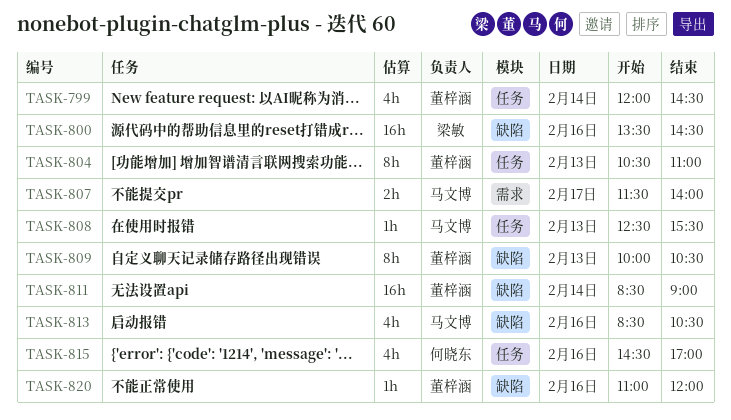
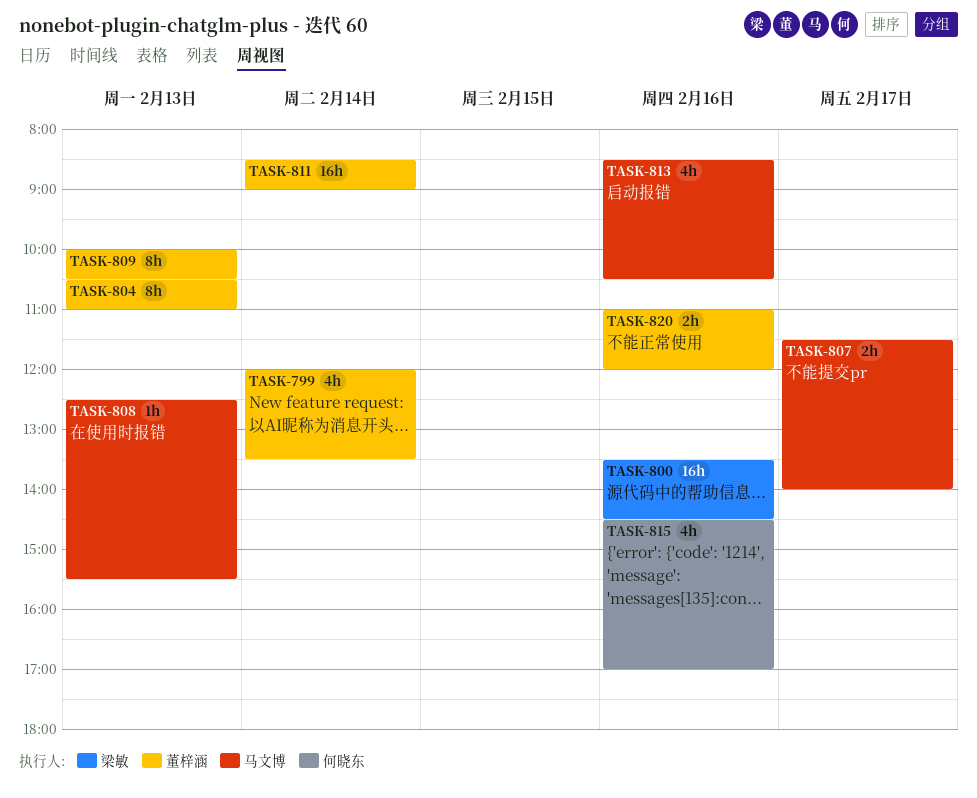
TASK-799, ends: 14:30 -> 13:30
TASK-820, estimate: 1h -> 2h

